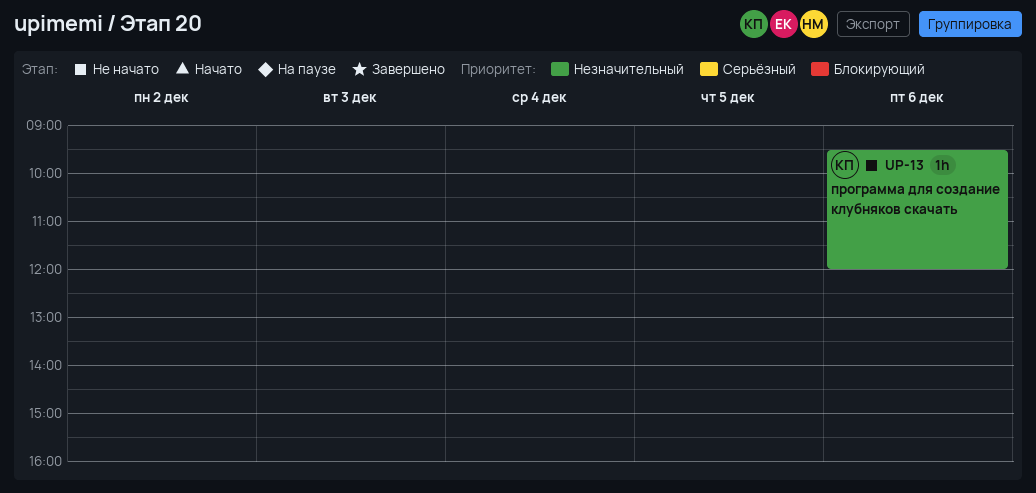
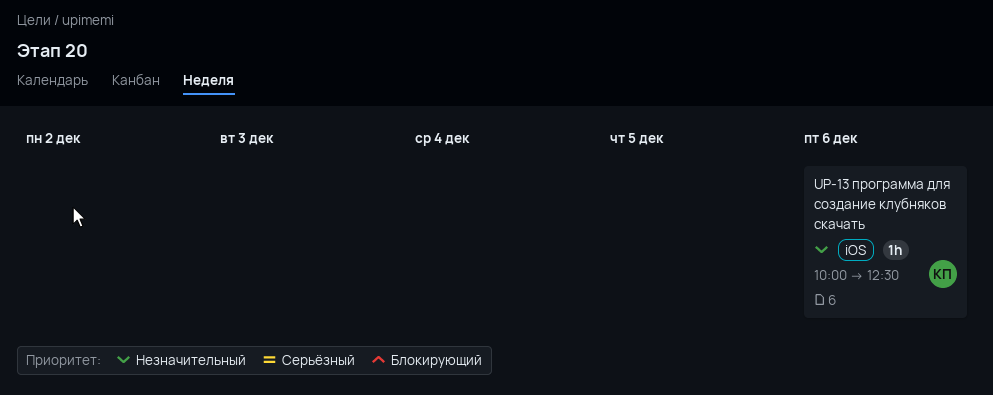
UP-13, begins: 09:30 -> 10:00
UP-13, ends: 12:00 -> 12:30

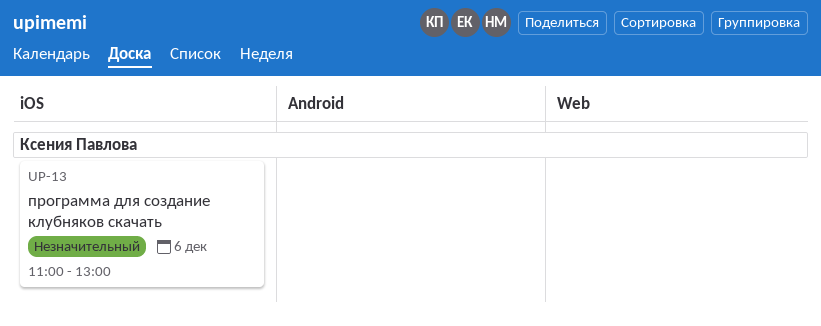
UP-13, begins: 10:00 -> 11:00
UP-13, ends: 12:30 -> 13:00

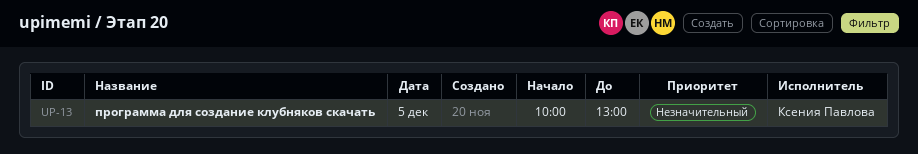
UP-13, day: Dec 6 -> Dec 5
UP-13, begins: 11:00 -> 10:00

